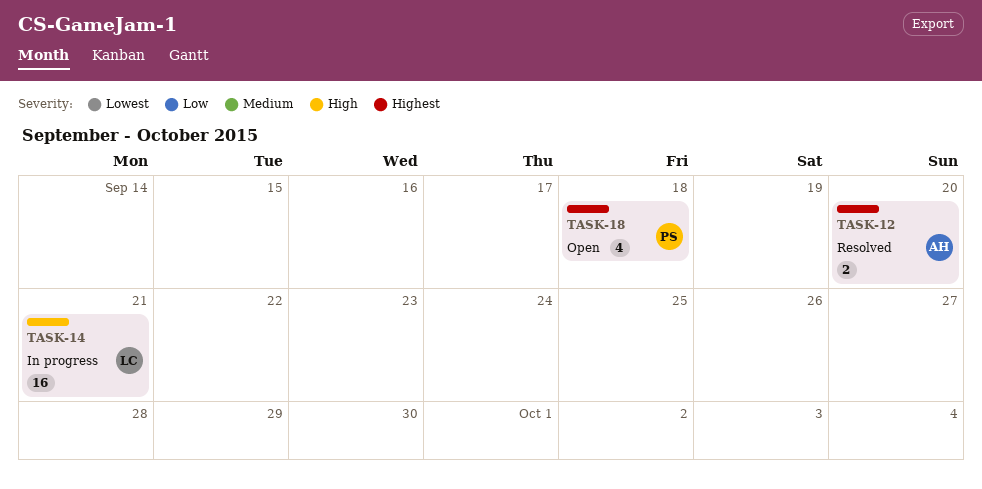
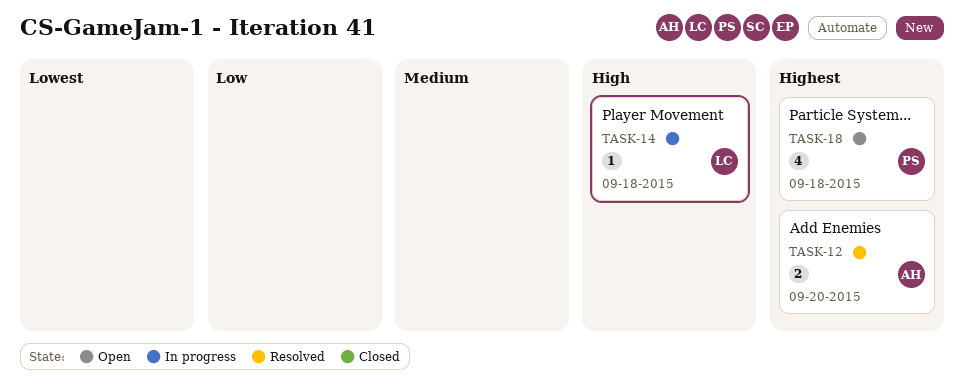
TASK-14, estimate: 16 -> 1
TASK-14, due: Sep 21 -> Sep 18

